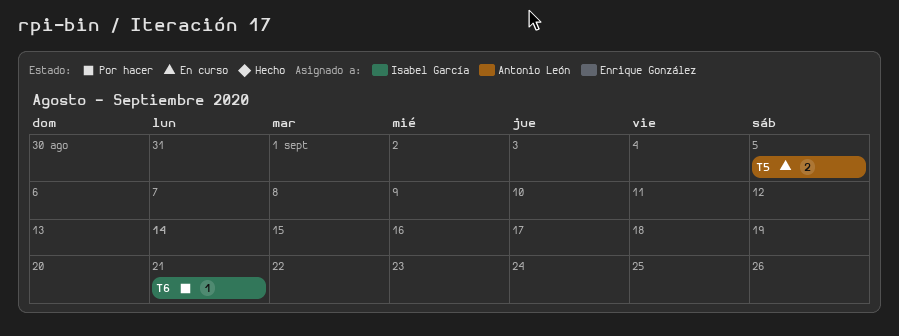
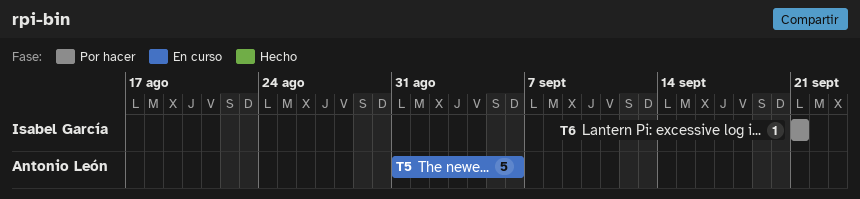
T5, estimate: 2 -> 5
T5, due: Sep 5 -> Sep 6

